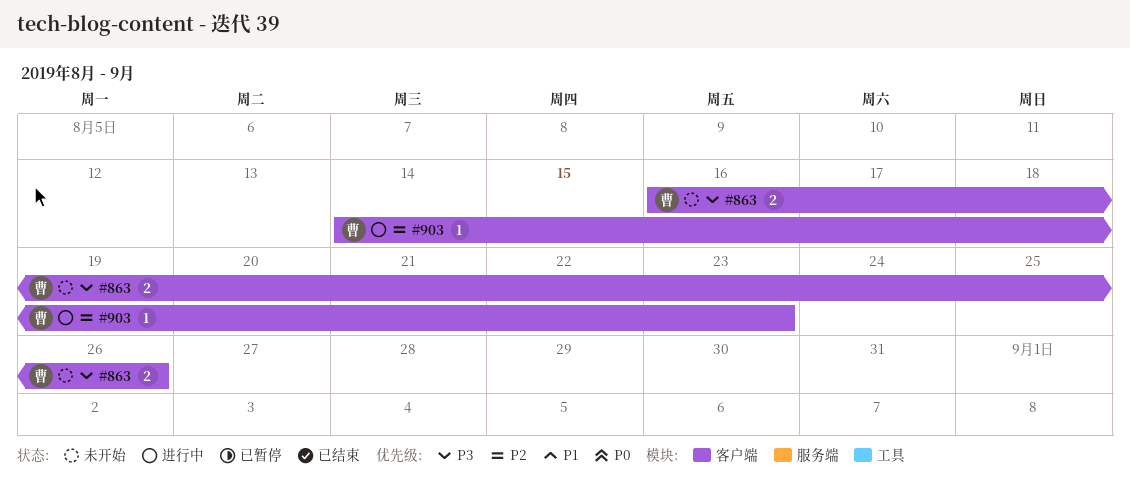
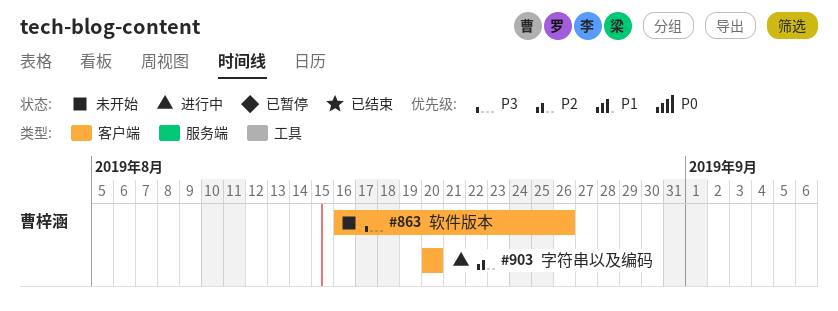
#903, start: Aug 14 -> Aug 20
#903, due: Aug 23 -> Aug 20

